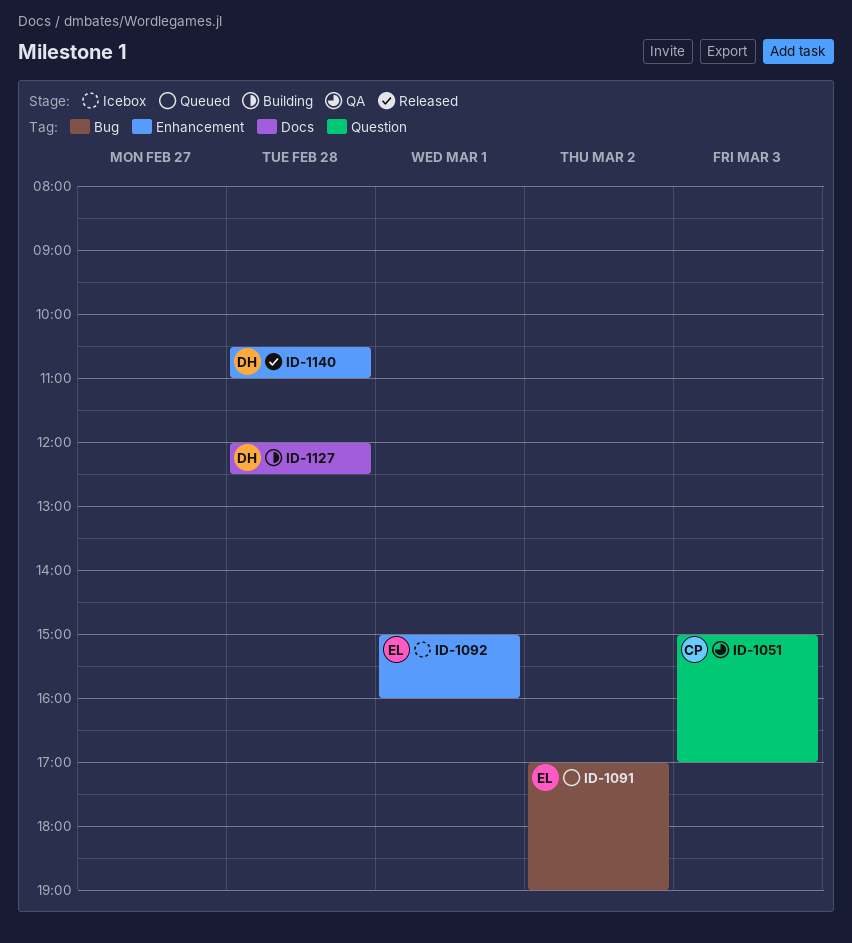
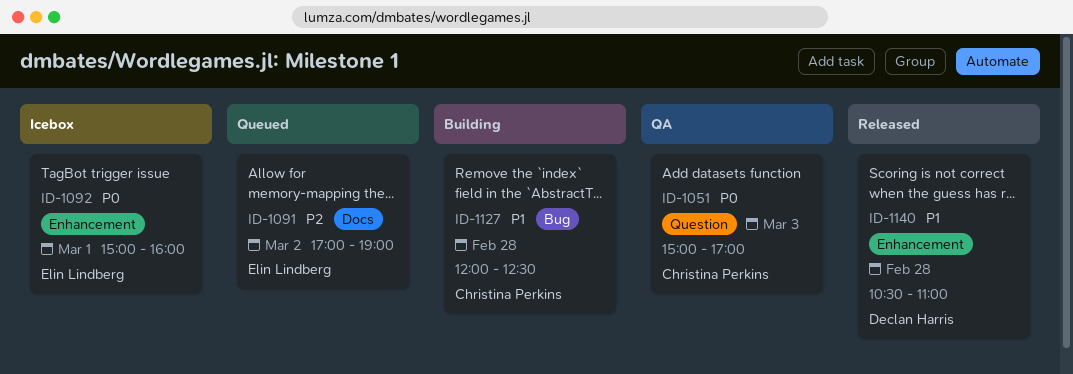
ID-1091, label: Bug -> Docs
ID-1127, owner: Declan Harris -> Christina Perkins
ID-1127, label: Docs -> Bug

